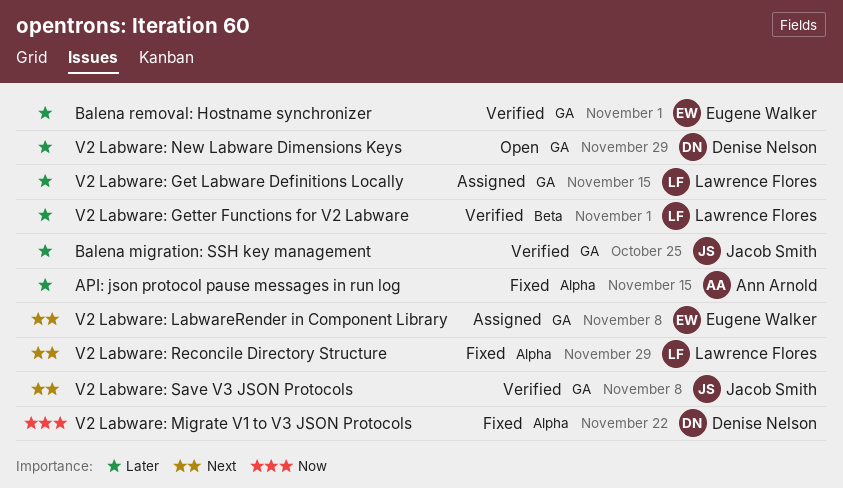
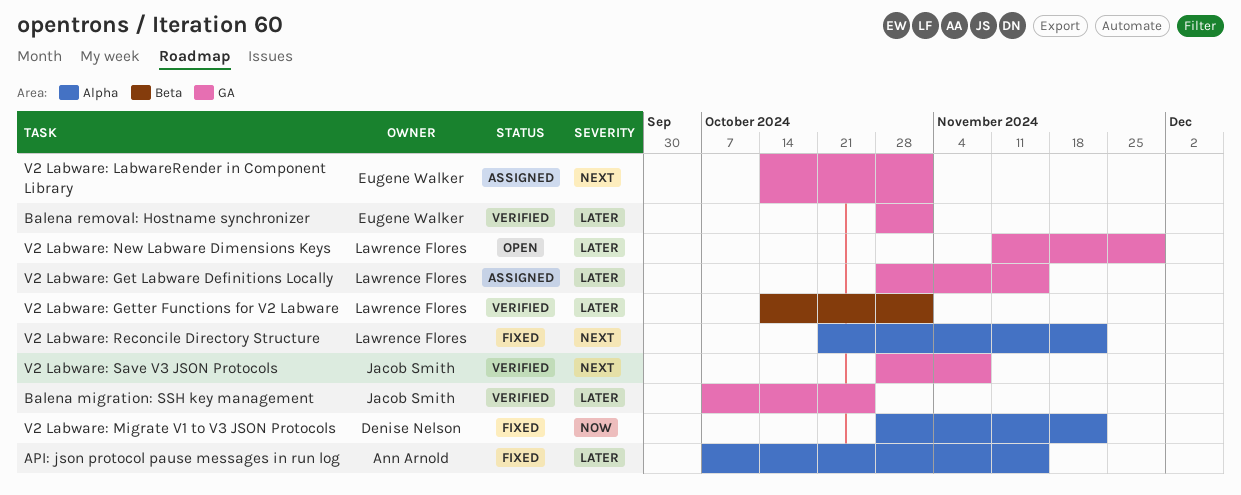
V2 Labware: LabwareRender in Component Library, due: Nov 8 -> Nov 1
V2 Labware: New Labware Dimensions Keys, owner: Denise Nelson -> Lawrence Flores
V2 Labware: Reconcile Directory Structure, due: Nov 29 -> Nov 22

